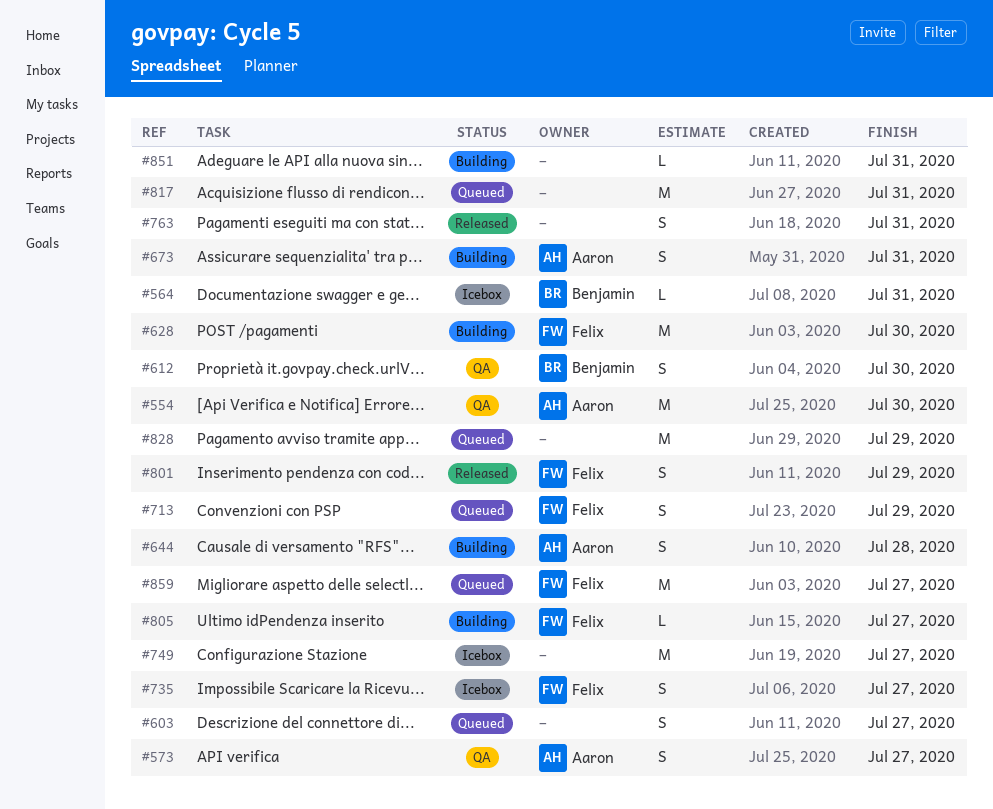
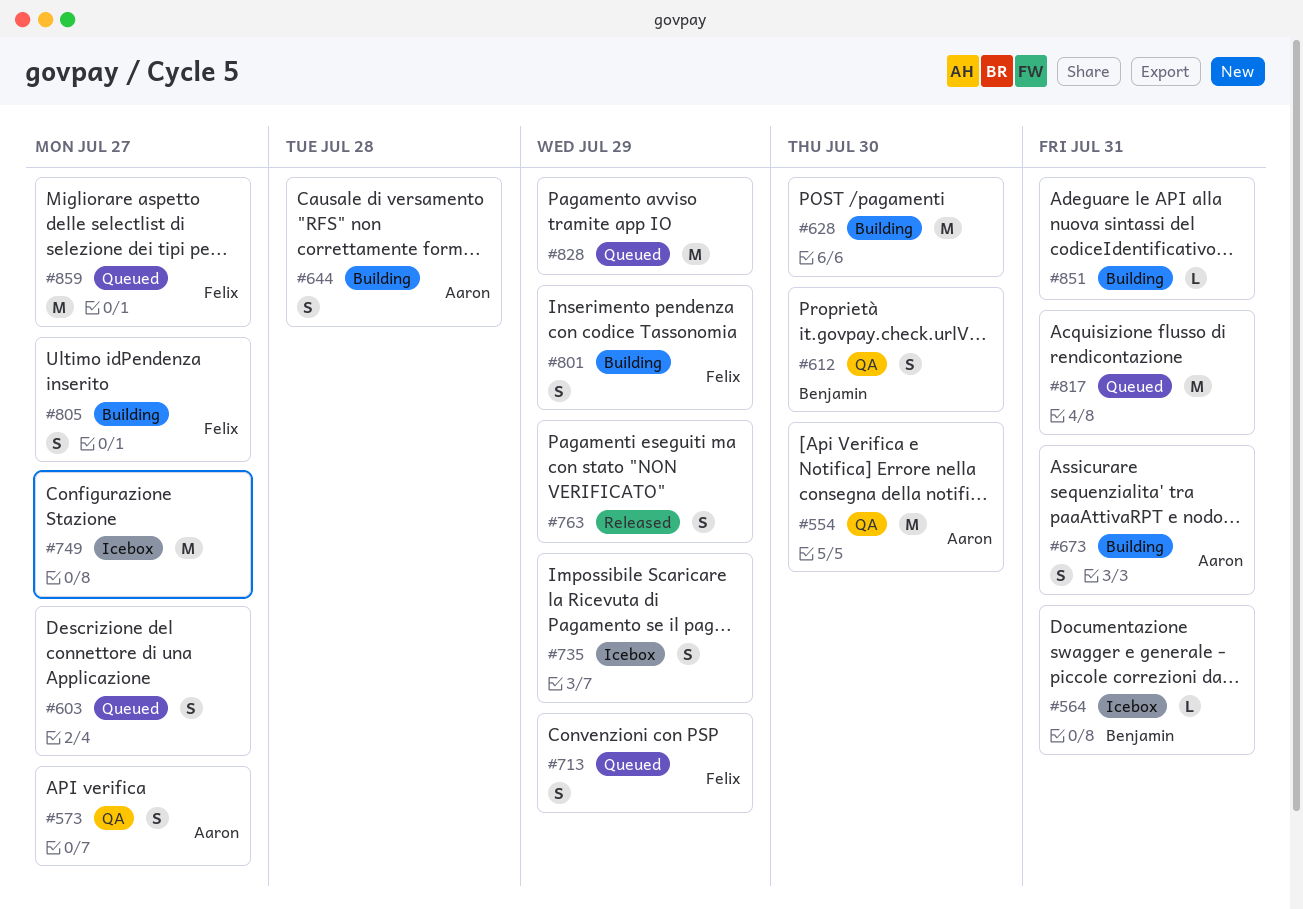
#628, owner: Felix -> none
#735, owner: Felix -> none
#735, due: Jul 27 -> Jul 29
#763, due: Jul 31 -> Jul 29
#801, status: Released -> Building
#805, estimate: L -> S

